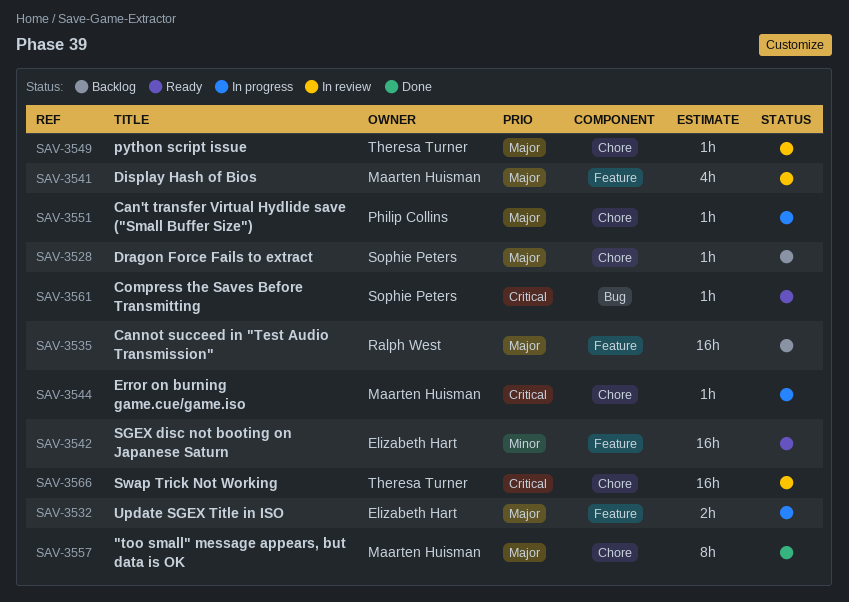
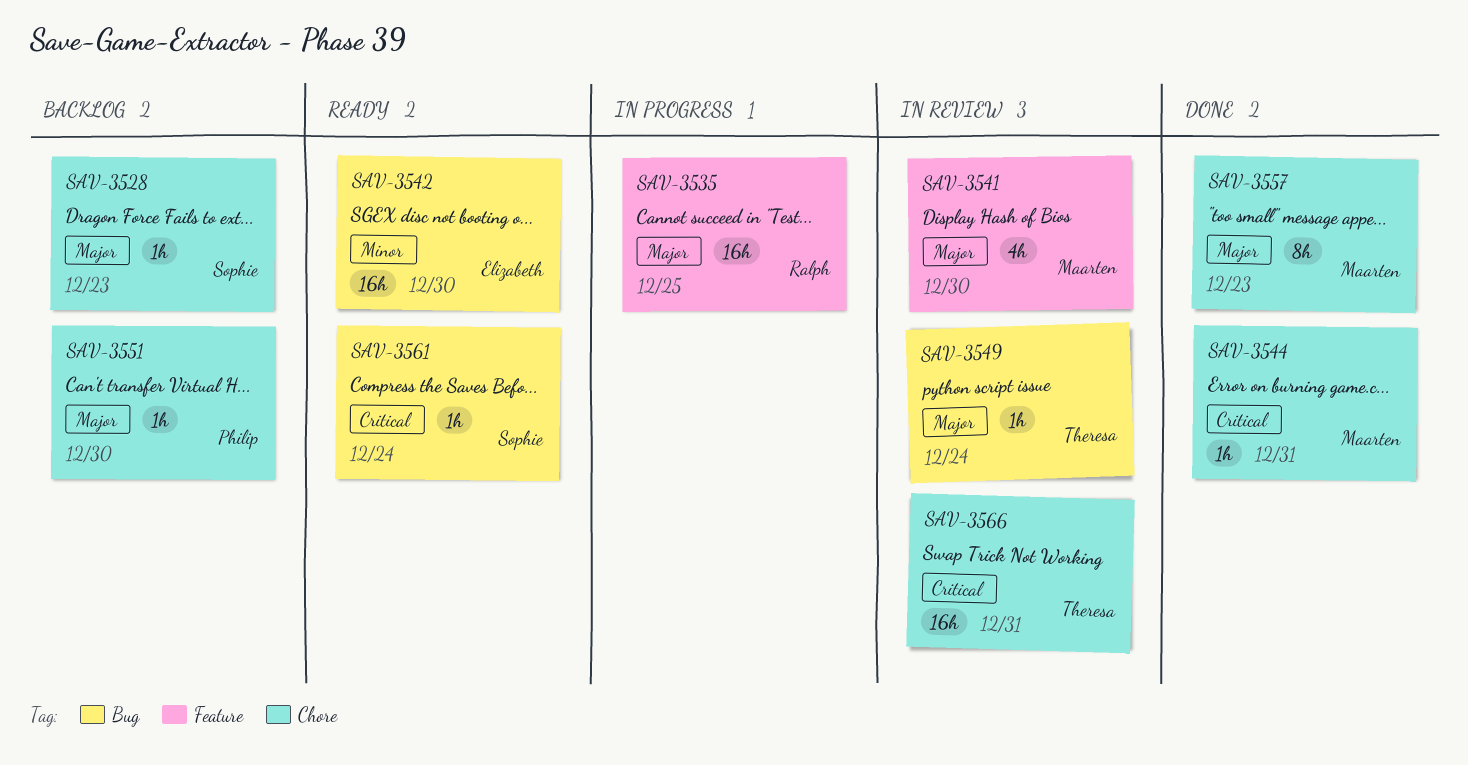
SAV-3532: present -> none
SAV-3535, status: Backlog -> In progress
SAV-3542, label: Feature -> Bug
SAV-3544, status: In progress -> Done
SAV-3549, label: Chore -> Bug
SAV-3551, status: In progress -> Backlog

